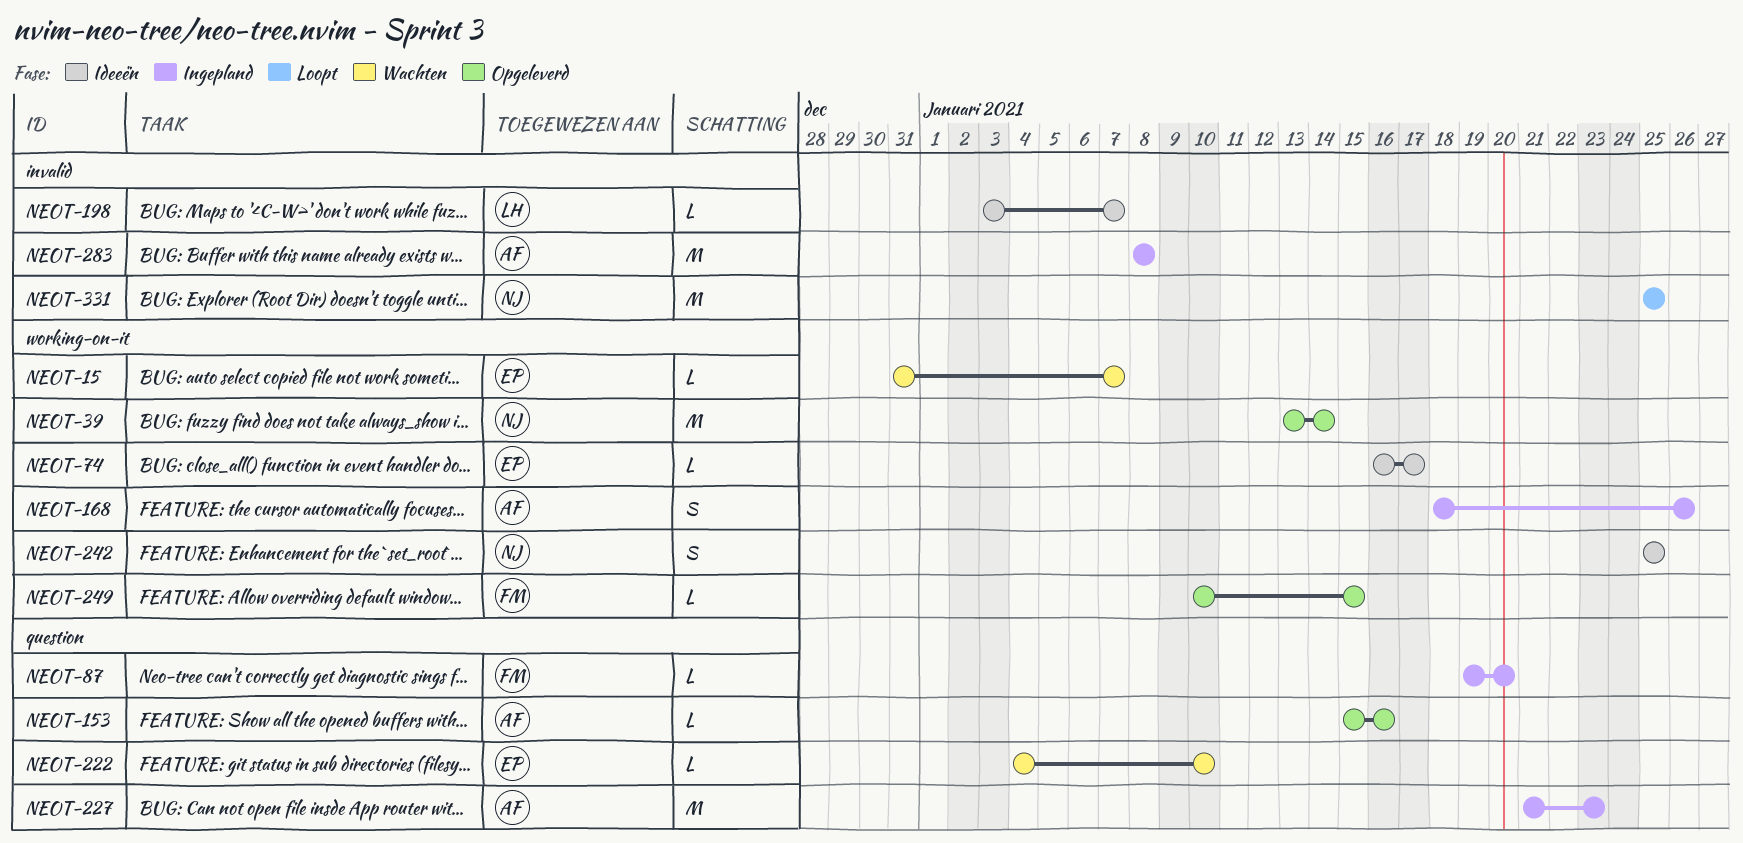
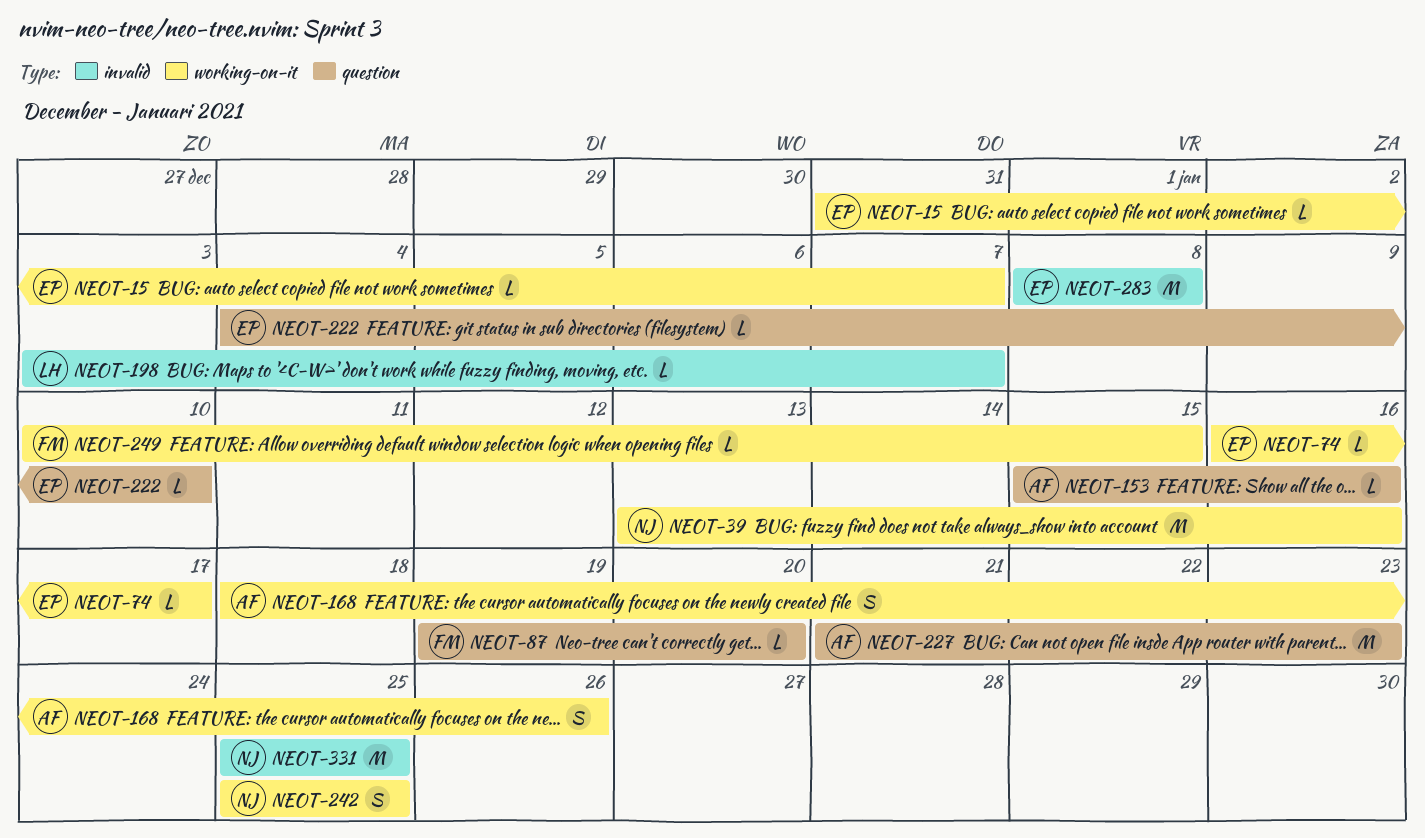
NEOT-39, due: Jan 14 -> Jan 16
NEOT-283, owner: AF -> EP

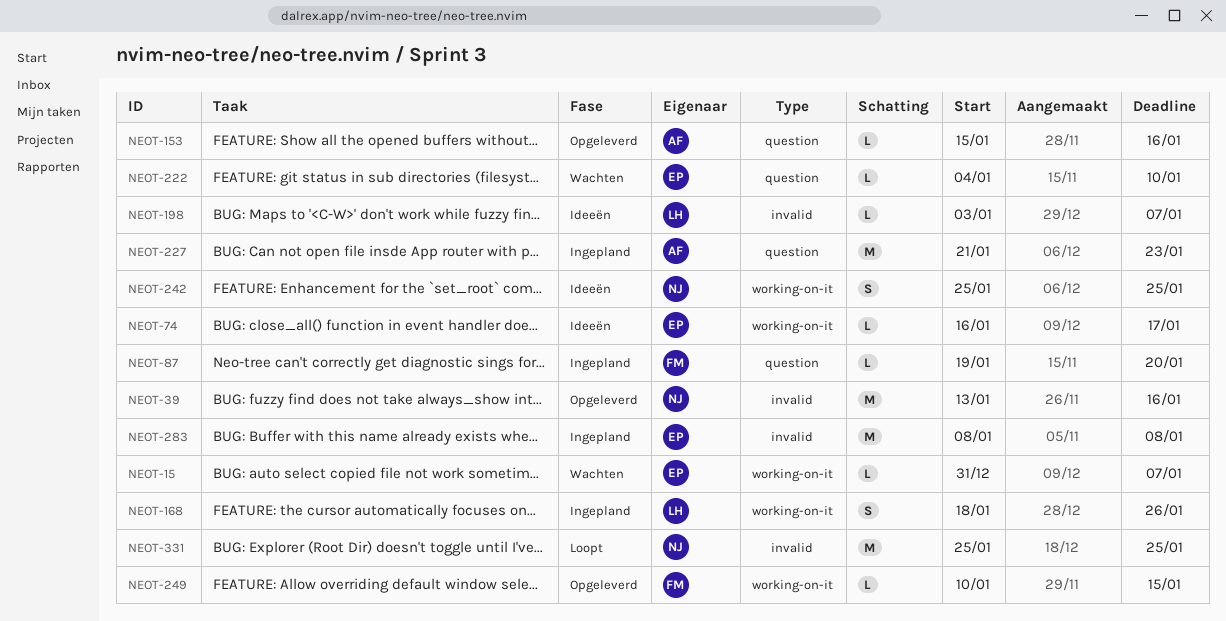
NEOT-39, label: working-on-it -> invalid
NEOT-168, owner: AF -> LH

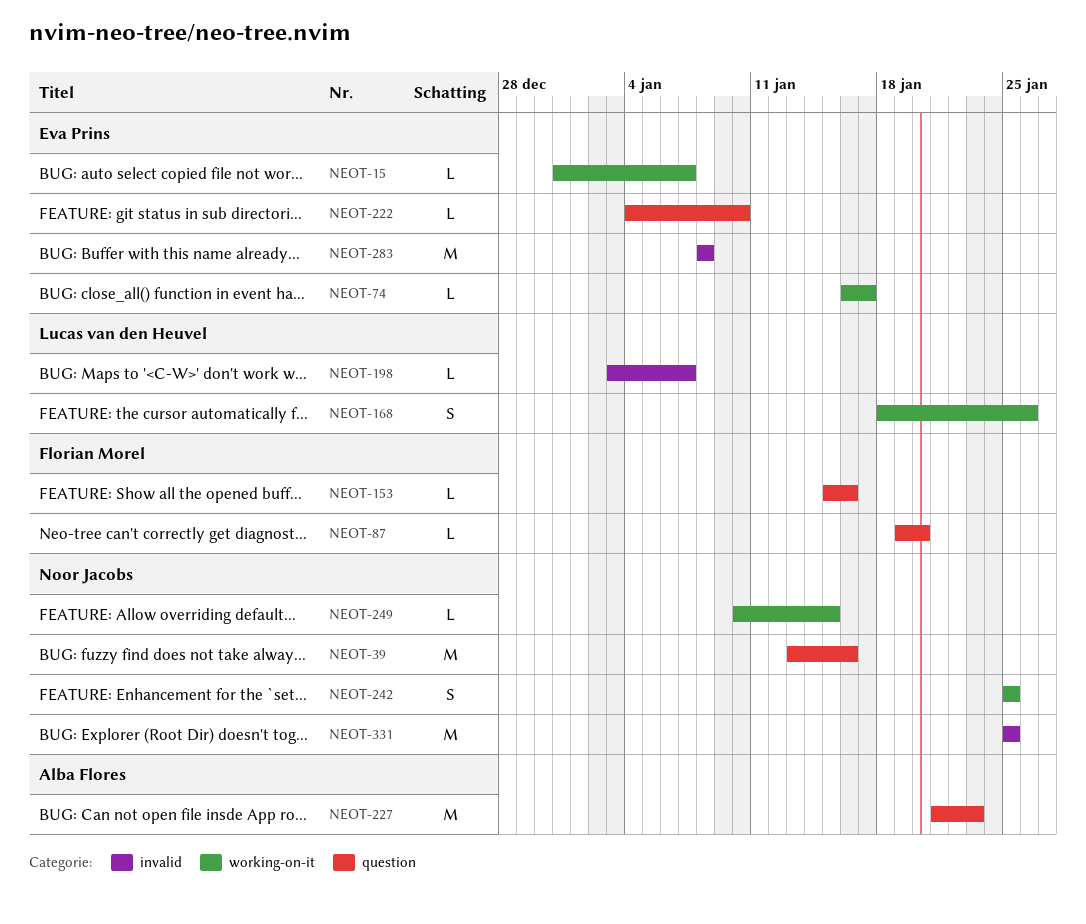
NEOT-39, label: invalid -> question
NEOT-153, owner: Alba Flores -> Florian Morel
NEOT-249, owner: Florian Morel -> Noor Jacobs

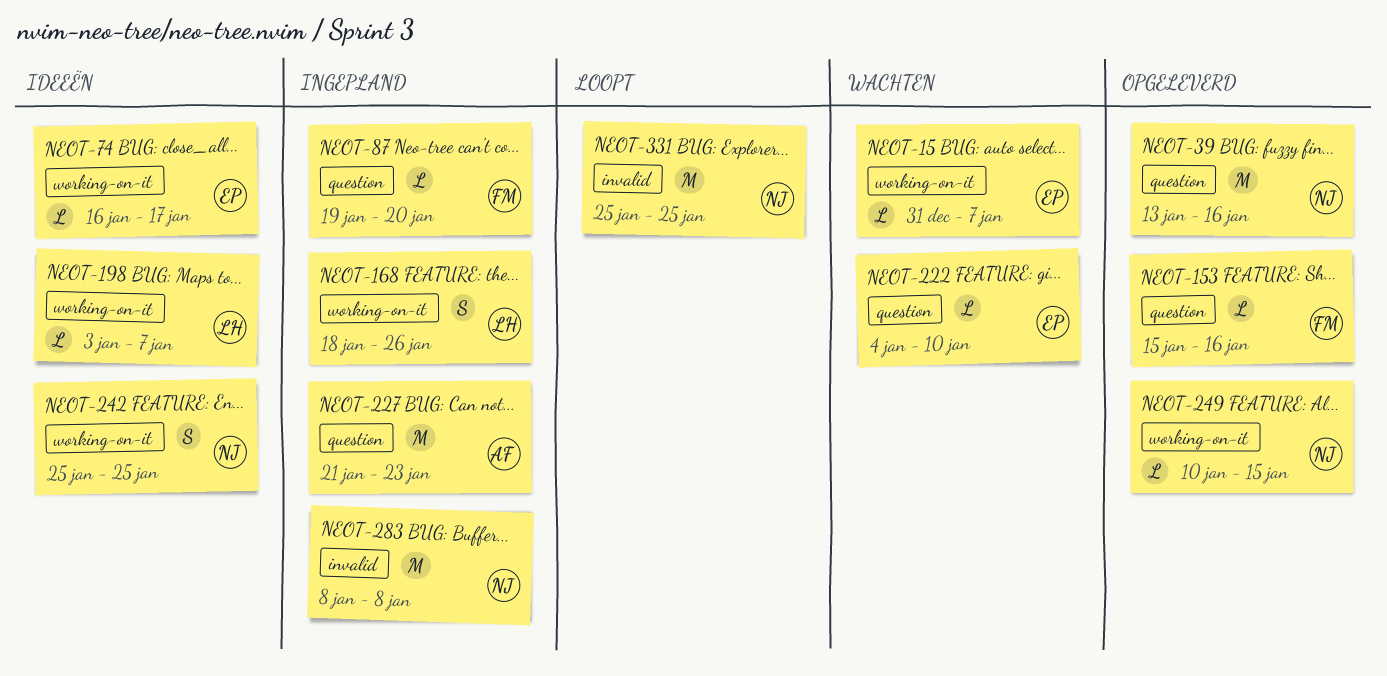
NEOT-198, label: invalid -> working-on-it
NEOT-283, owner: Eva Prins -> Noor Jacobs

